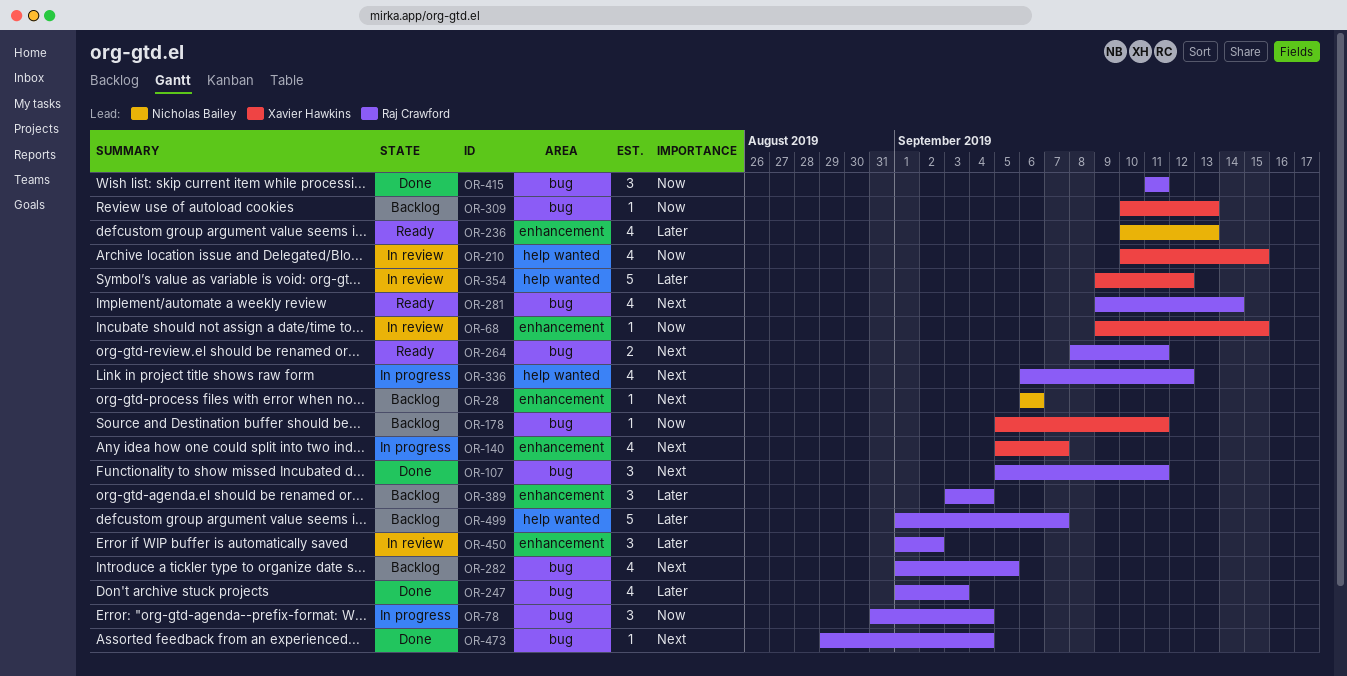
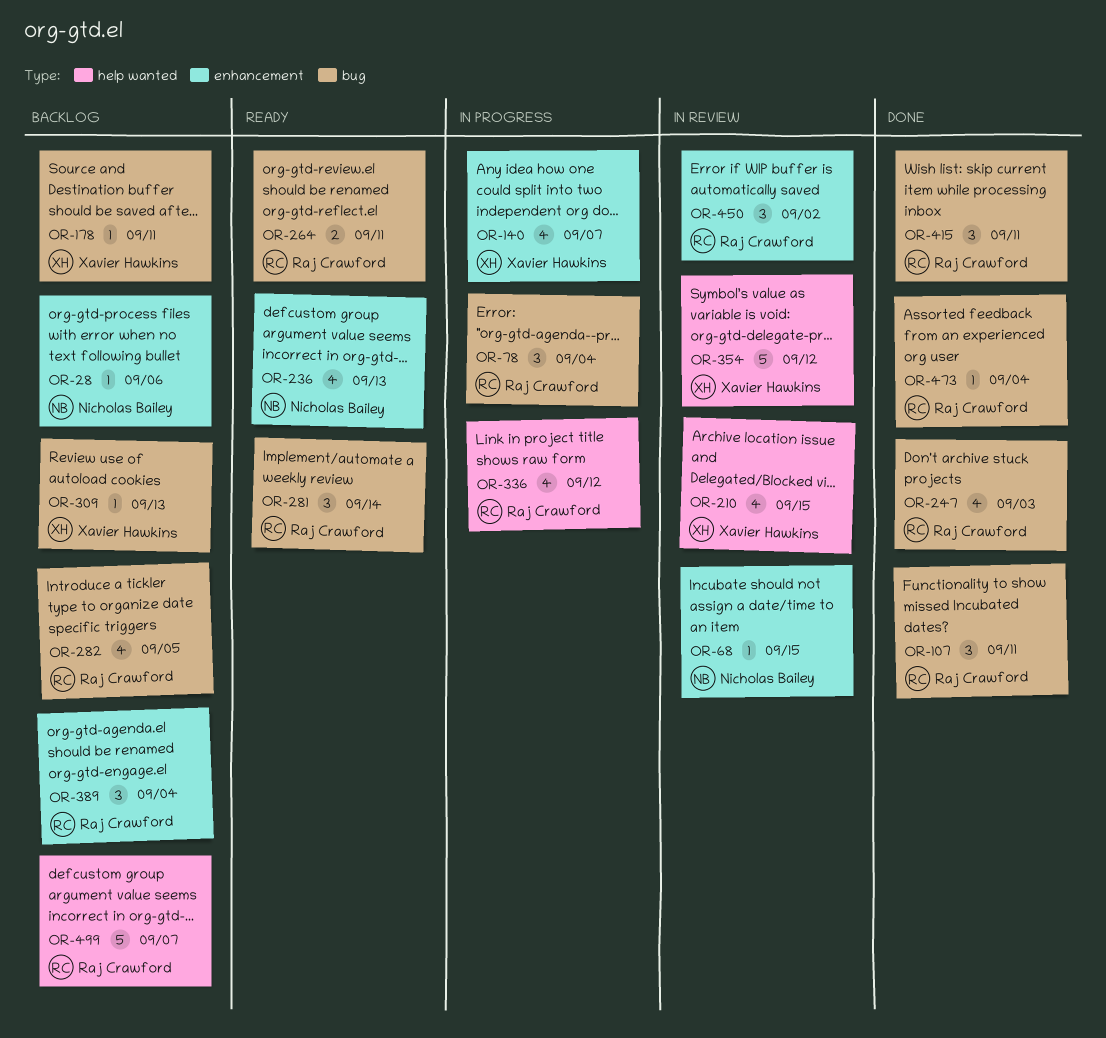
OR-68, owner: Xavier Hawkins -> Nicholas Bailey
OR-281, estimate: 4 -> 3

